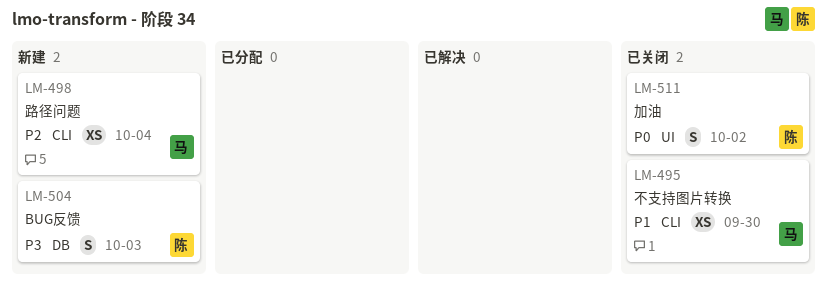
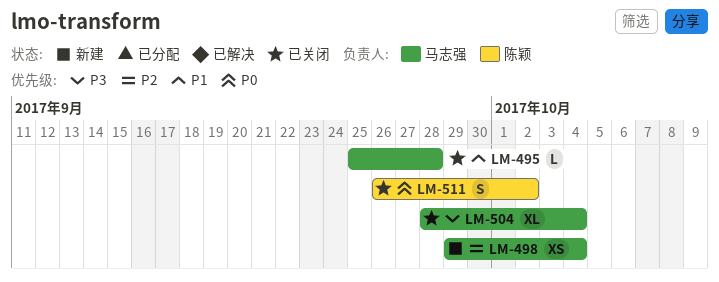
LM-495, estimate: XS -> L
LM-495, due: Sep 30 -> Sep 28
LM-504, status: 新建 -> 已关闭
LM-504, owner: 陈颖 -> 马志强
LM-504, estimate: S -> XL
LM-504, due: Oct 3 -> Oct 4

